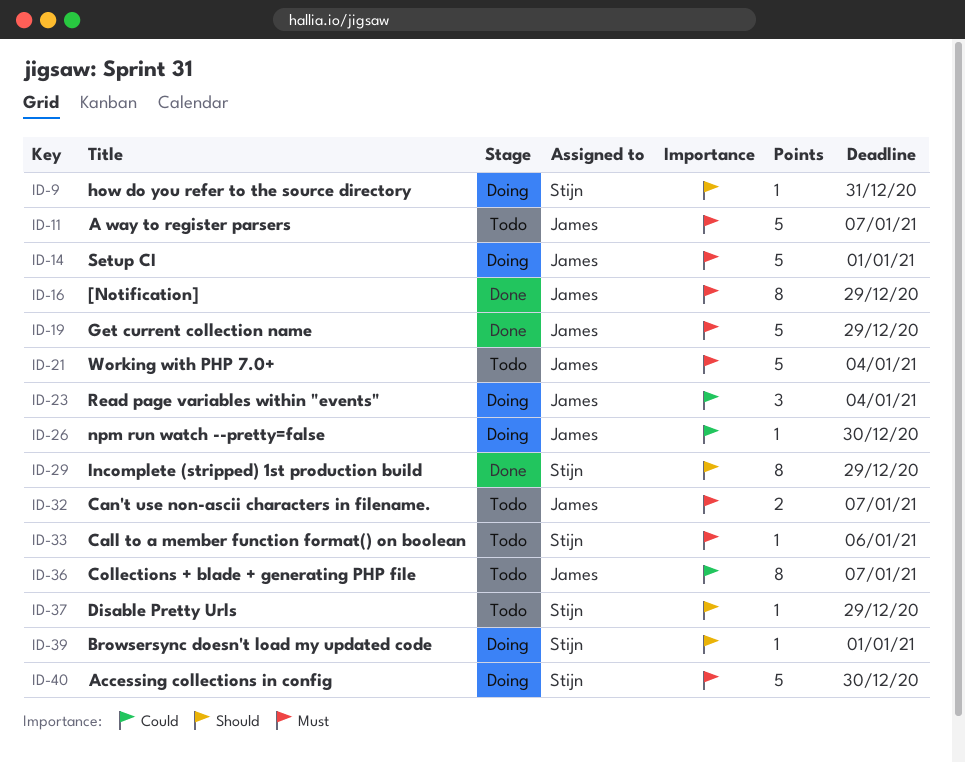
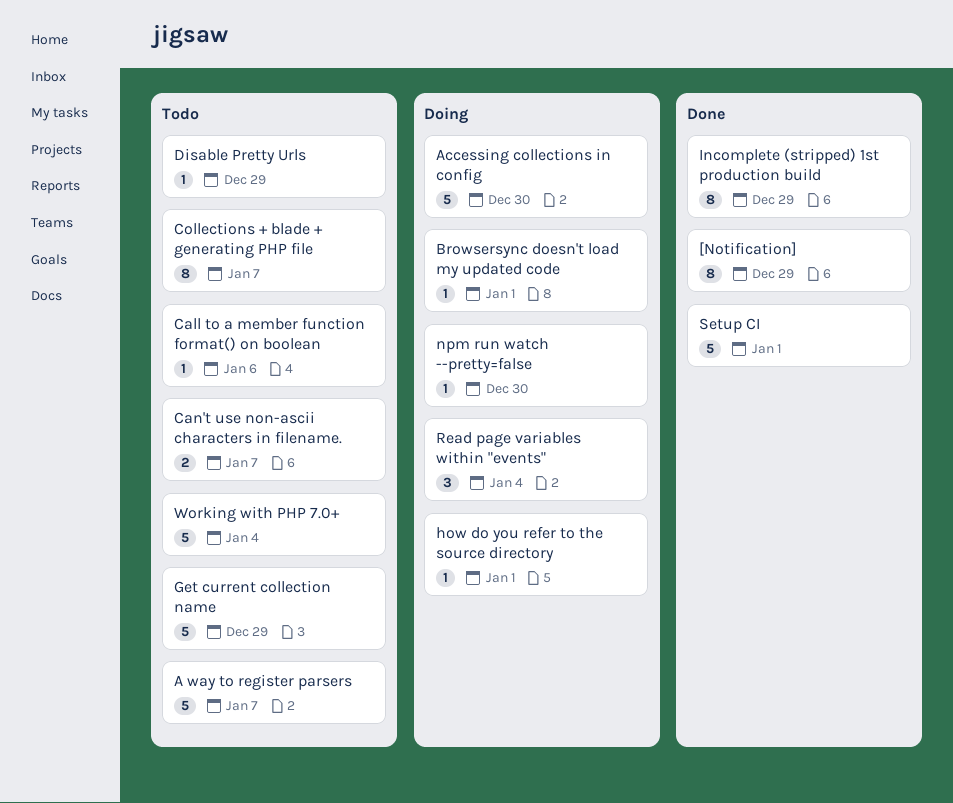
Get current collection name, status: Done -> Todo
how do you refer to the source directory, due: Dec 31 -> Jan 1
Setup CI, status: Doing -> Done

